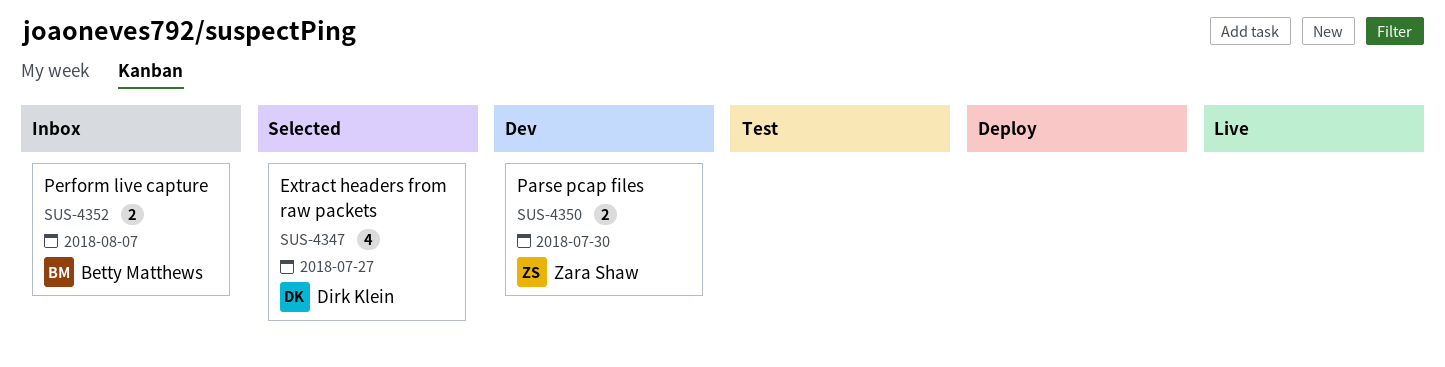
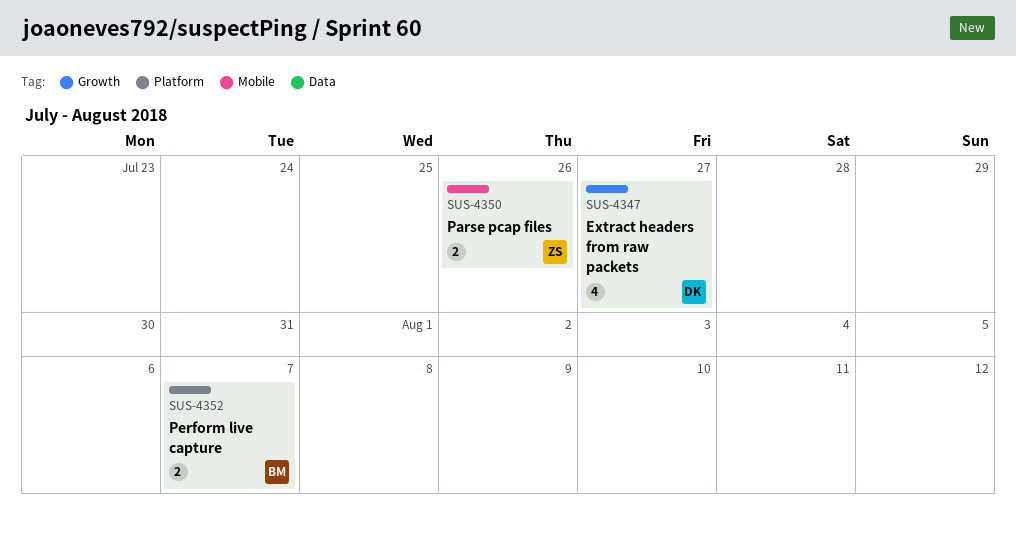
SUS-4350, due: Jul 30 -> Jul 26

